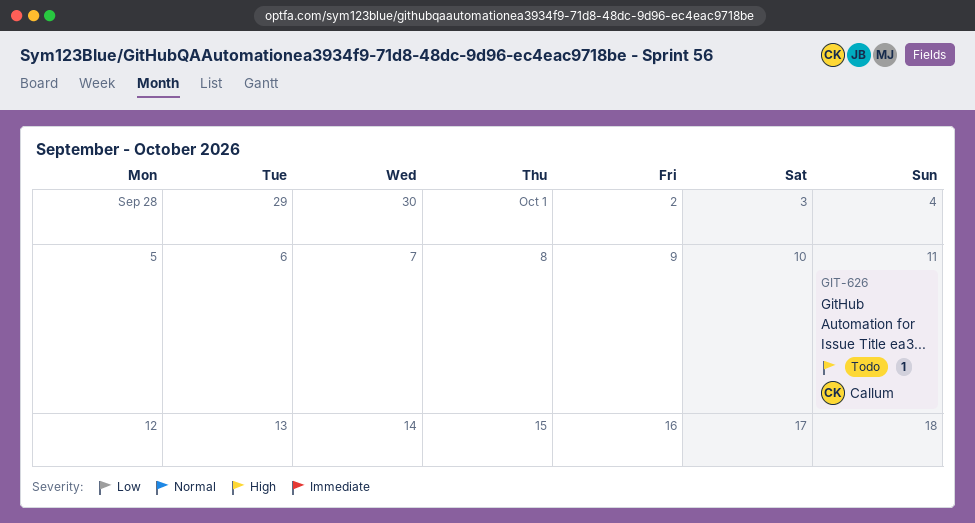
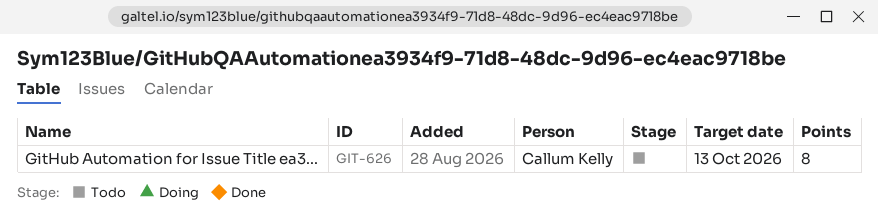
GIT-626, estimate: 1 -> 8
GIT-626, due: Oct 11 -> Oct 13

